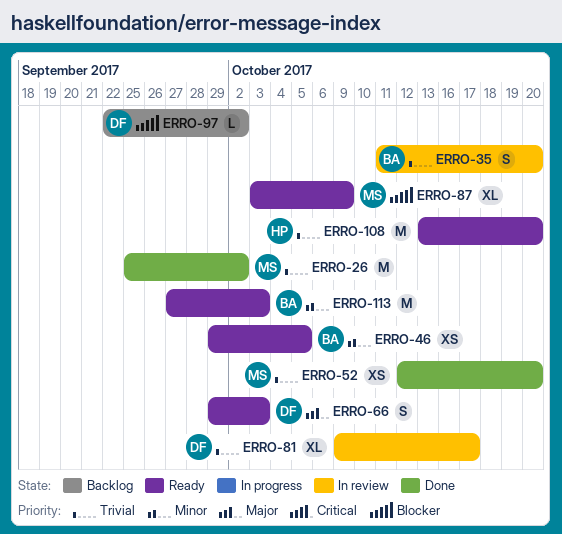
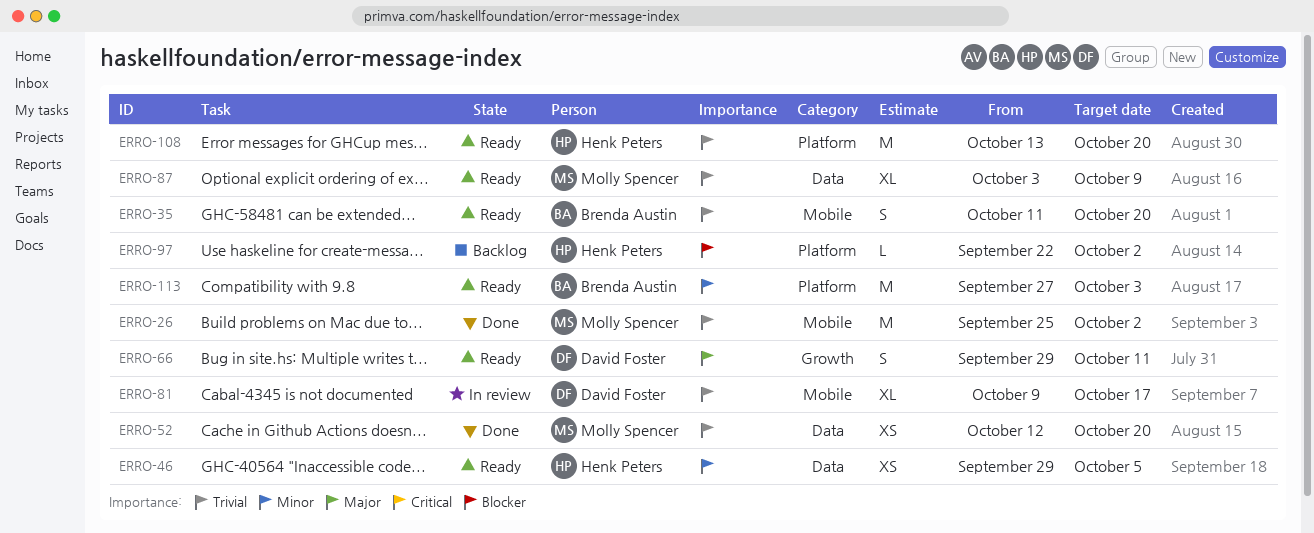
ERRO-35, status: In review -> Ready
ERRO-46, owner: Brenda Austin -> Henk Peters
ERRO-66, due: Oct 3 -> Oct 11
ERRO-87, priority: Blocker -> Trivial
ERRO-97, owner: David Foster -> Henk Peters

